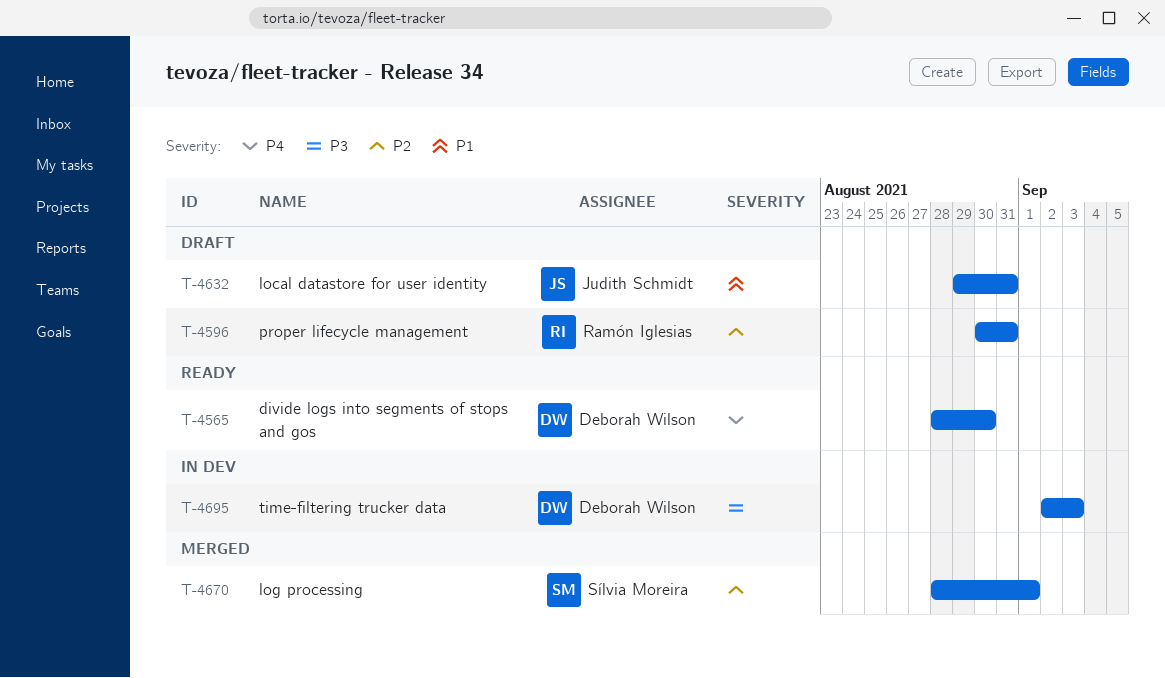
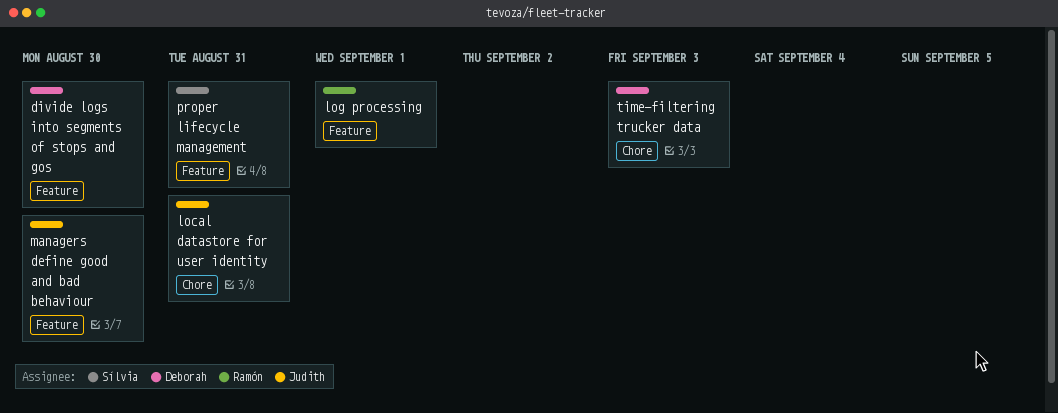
log processing, owner: Sílvia Moreira -> Ramón Iglesias
managers define good and bad behaviour: none -> present
proper lifecycle management, owner: Ramón Iglesias -> Sílvia Moreira

